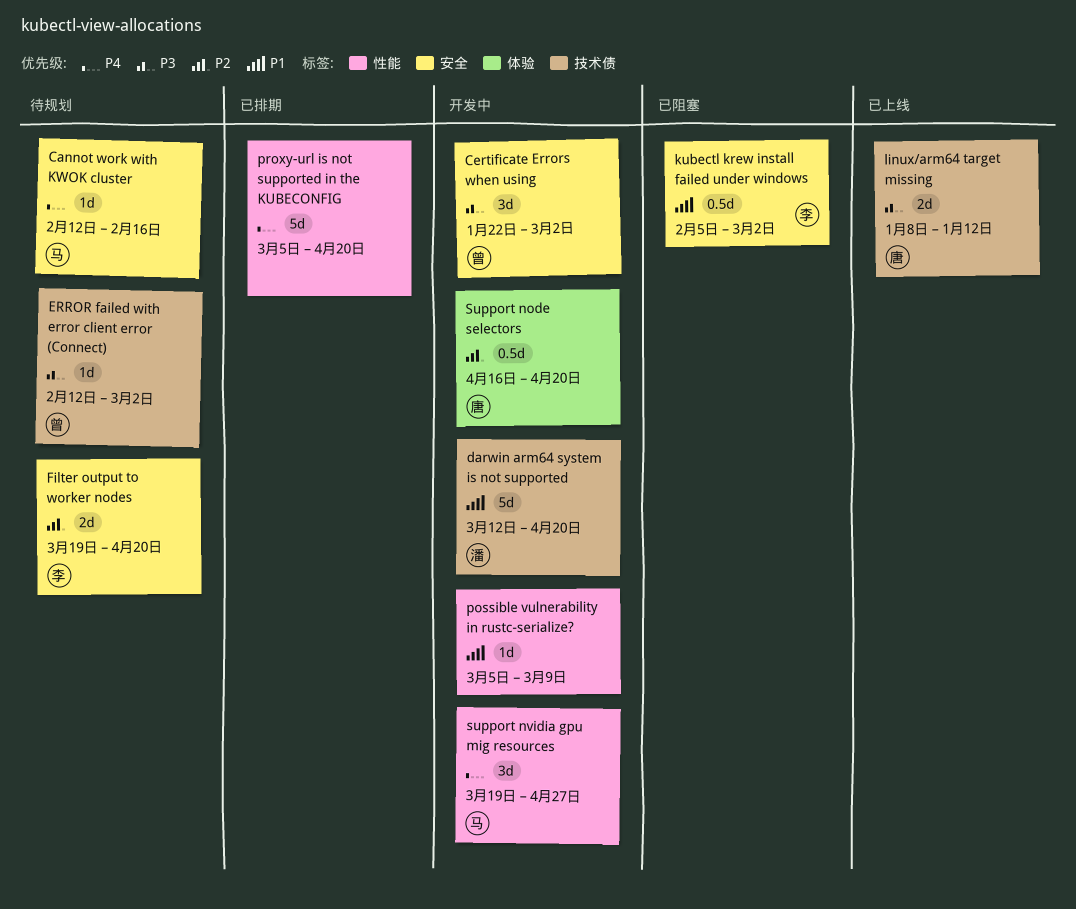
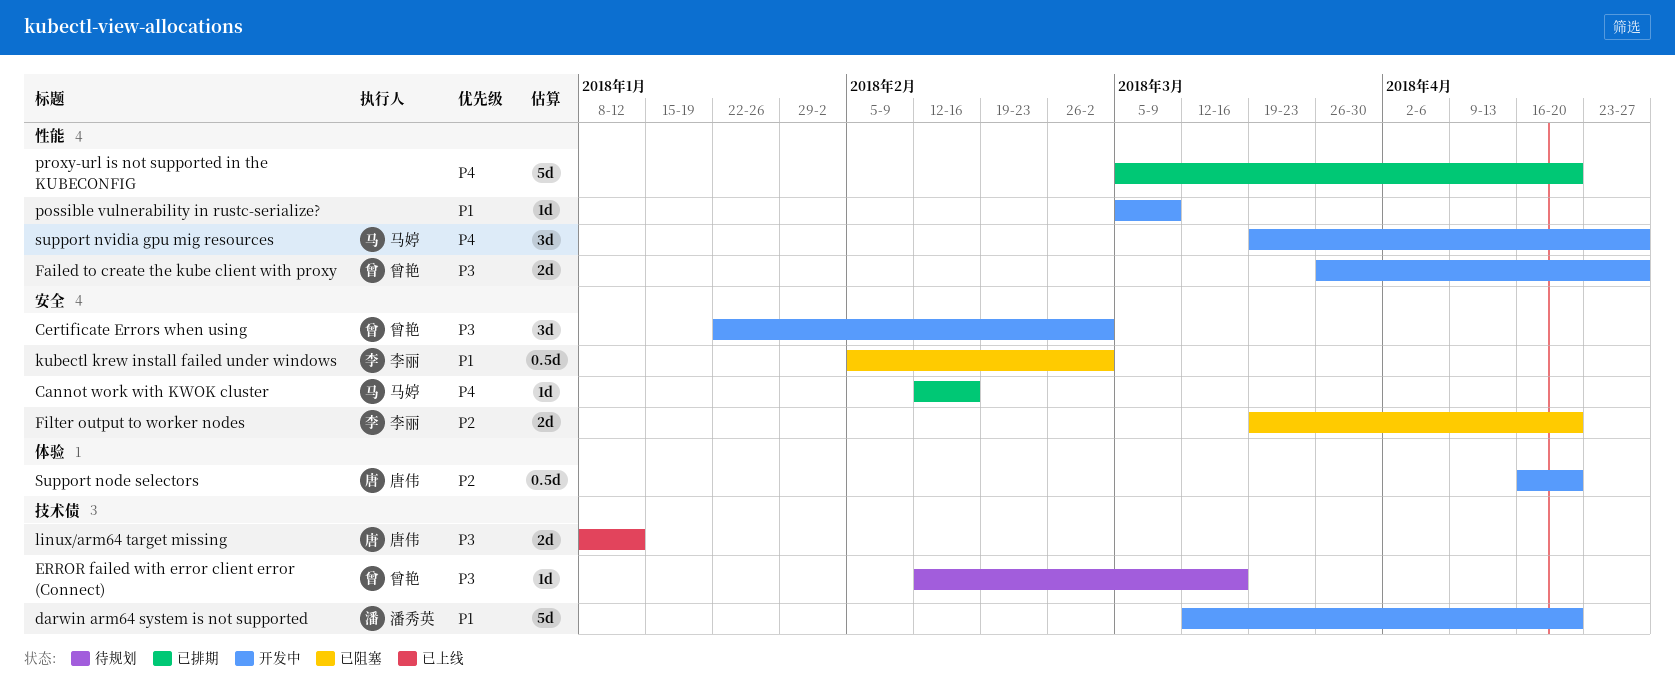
Cannot work with KWOK cluster, status: 待规划 -> 已排期
ERROR failed with error client error (Connect), due: Mar 2 -> Mar 16
Failed to create the kube client with proxy: none -> present
Filter output to worker nodes, status: 待规划 -> 已阻塞

